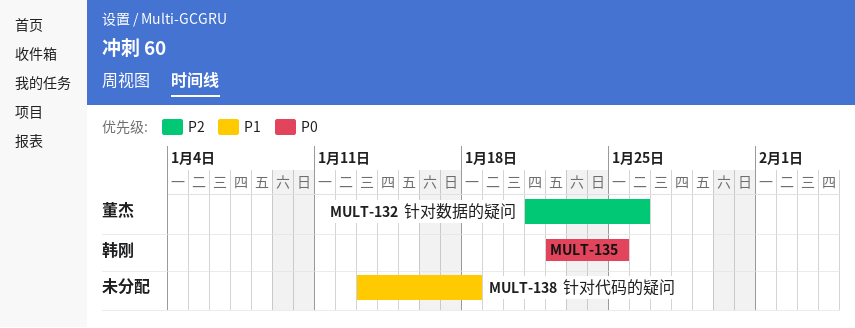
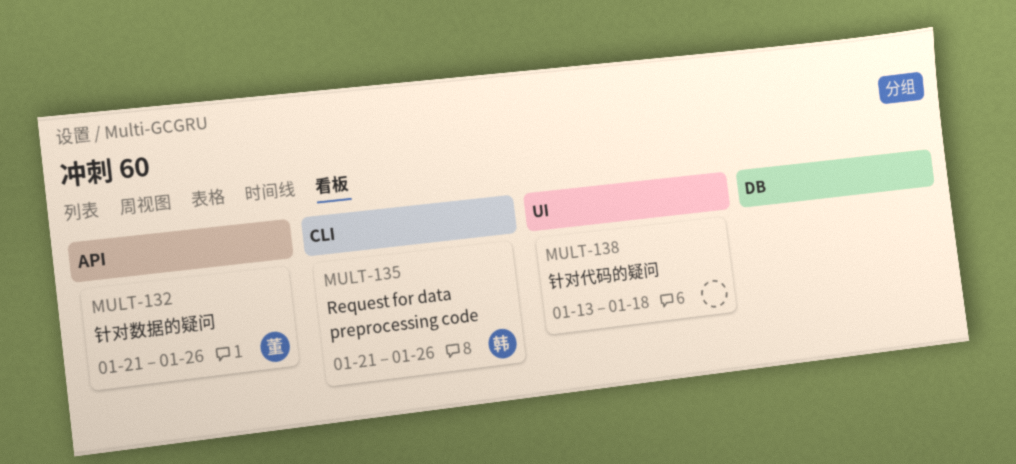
MULT-135, start: Jan 22 -> Jan 21
MULT-135, due: Jan 25 -> Jan 26

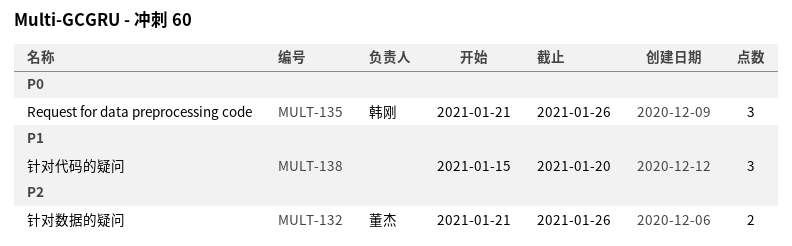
MULT-138, start: Jan 13 -> Jan 15
MULT-138, due: Jan 18 -> Jan 20

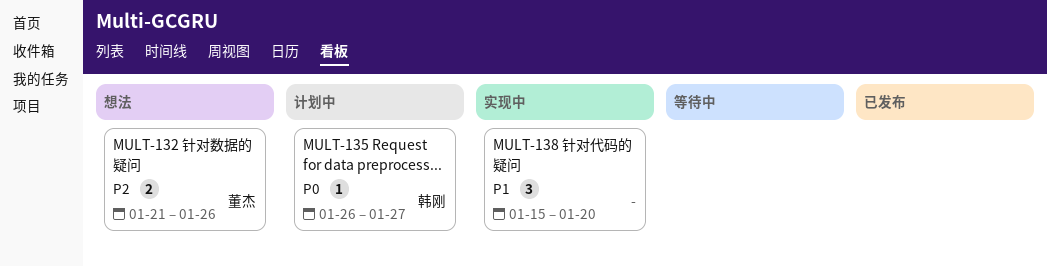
MULT-135, estimate: 3 -> 1
MULT-135, start: Jan 21 -> Jan 26
MULT-135, due: Jan 26 -> Jan 27

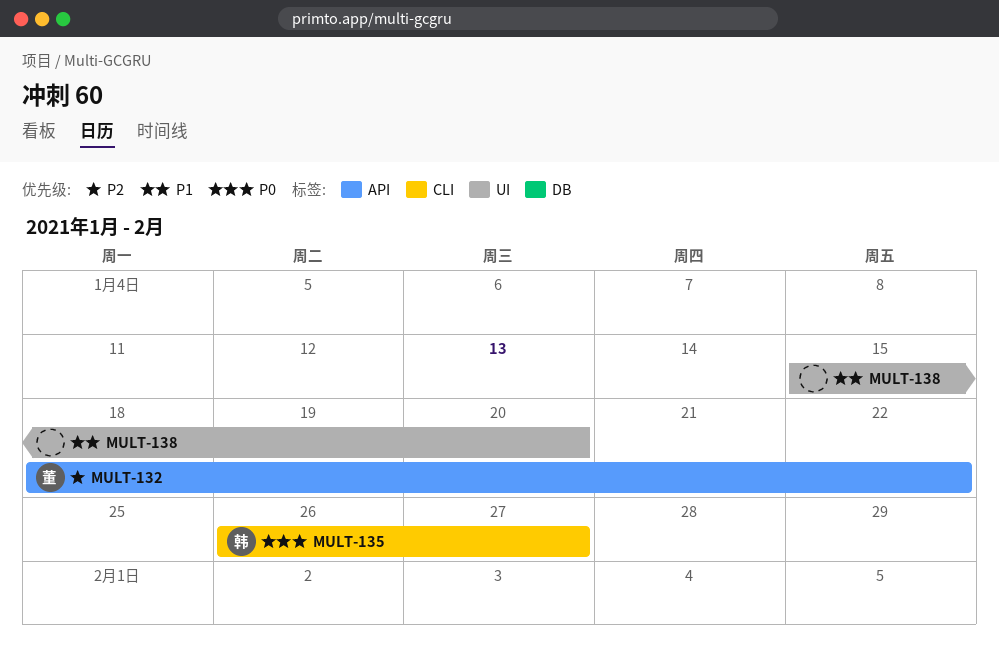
MULT-132, start: Jan 21 -> Jan 18
MULT-132, due: Jan 26 -> Jan 22

